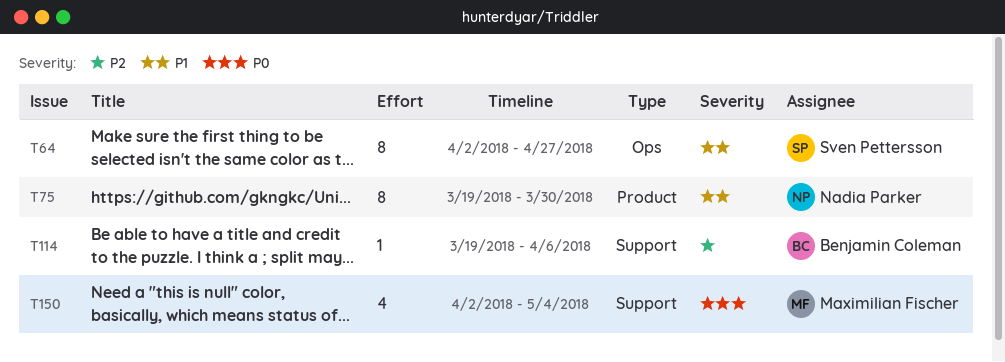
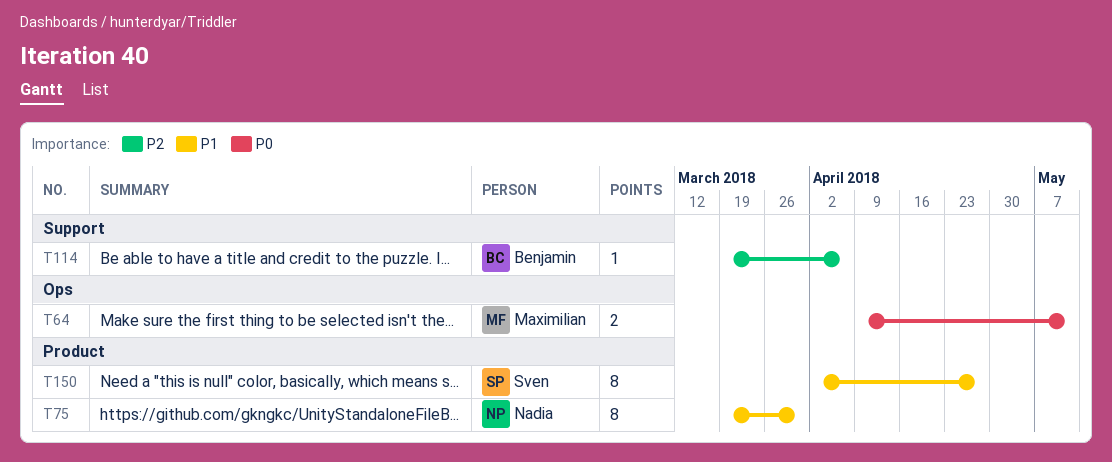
T64, owner: Sven Pettersson -> Maximilian Fischer
T64, priority: P1 -> P0
T64, estimate: 8 -> 2
T64, start: Apr 2 -> Apr 9
T64, due: Apr 27 -> May 11
T150, owner: Maximilian Fischer -> Sven Pettersson
T150, priority: P0 -> P1
T150, label: Support -> Product
T150, estimate: 4 -> 8
T150, due: May 4 -> Apr 27

